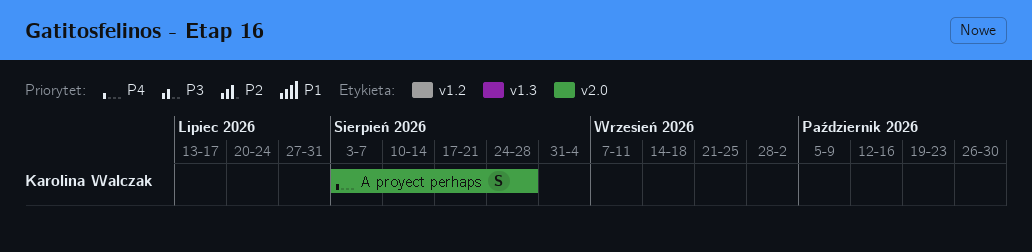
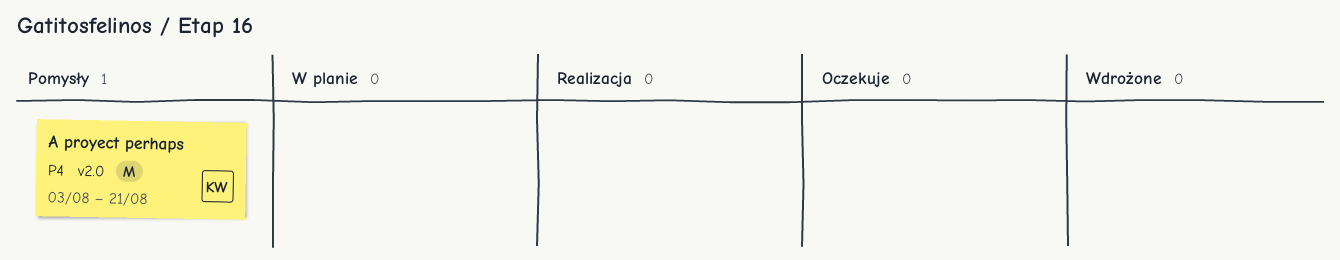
A proyect perhaps, estimate: S -> M
A proyect perhaps, due: Aug 28 -> Aug 21

